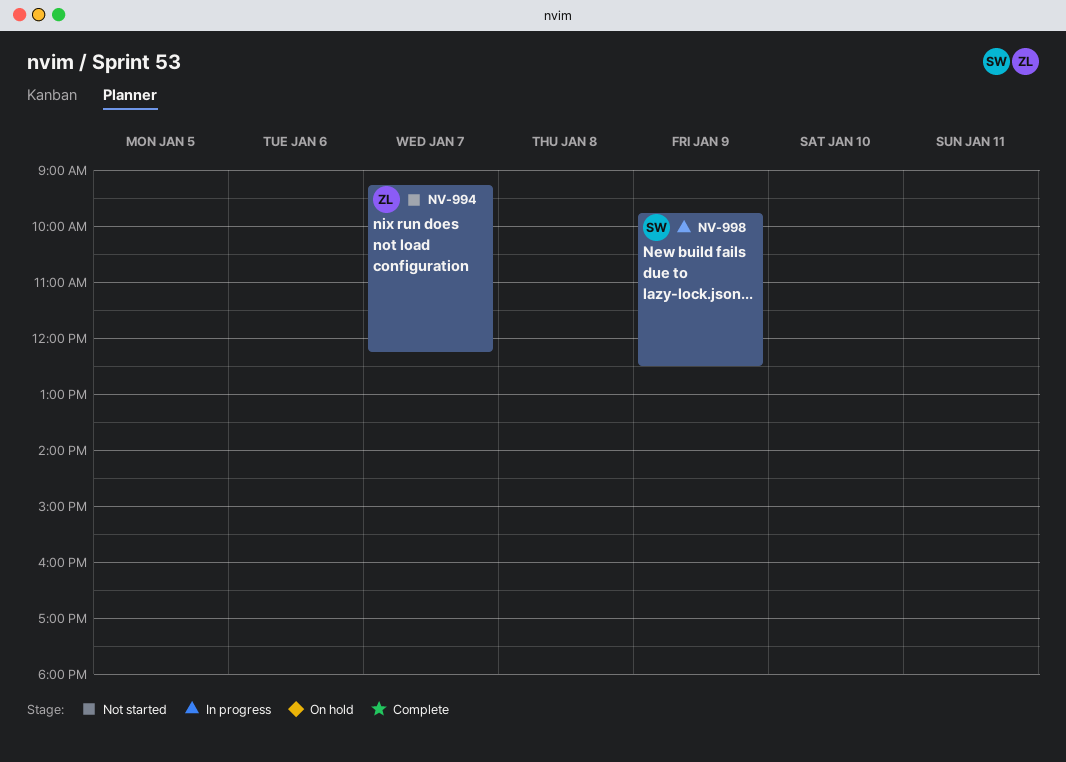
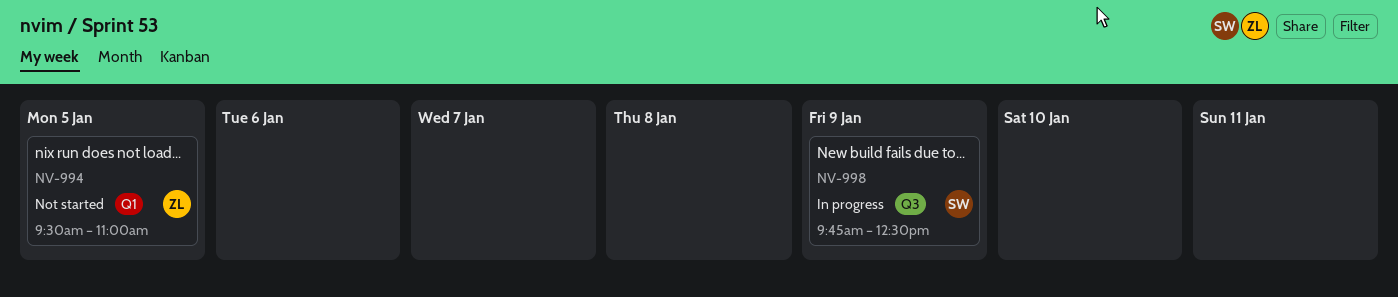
NV-994, day: Jan 7 -> Jan 5
NV-994, begins: 09:15 -> 09:30
NV-994, ends: 12:15 -> 11:00

